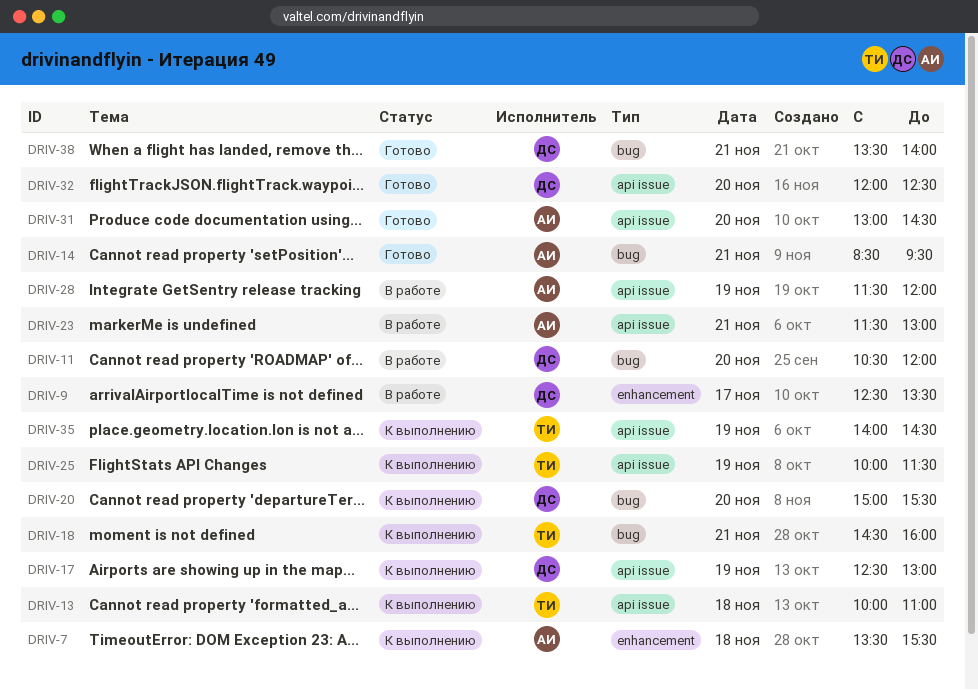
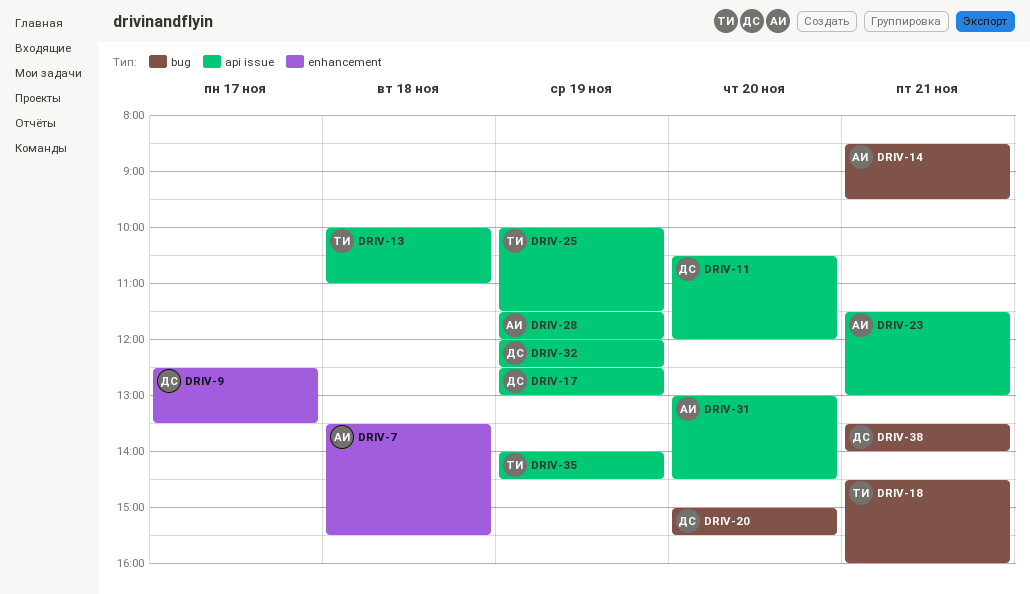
DRIV-11, label: bug -> api issue
DRIV-32, day: Nov 20 -> Nov 19

